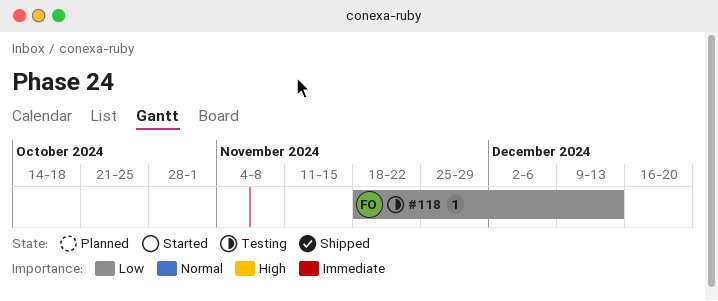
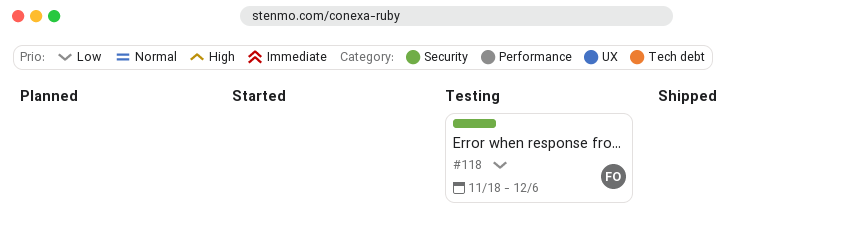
#118, due: Dec 13 -> Dec 6

